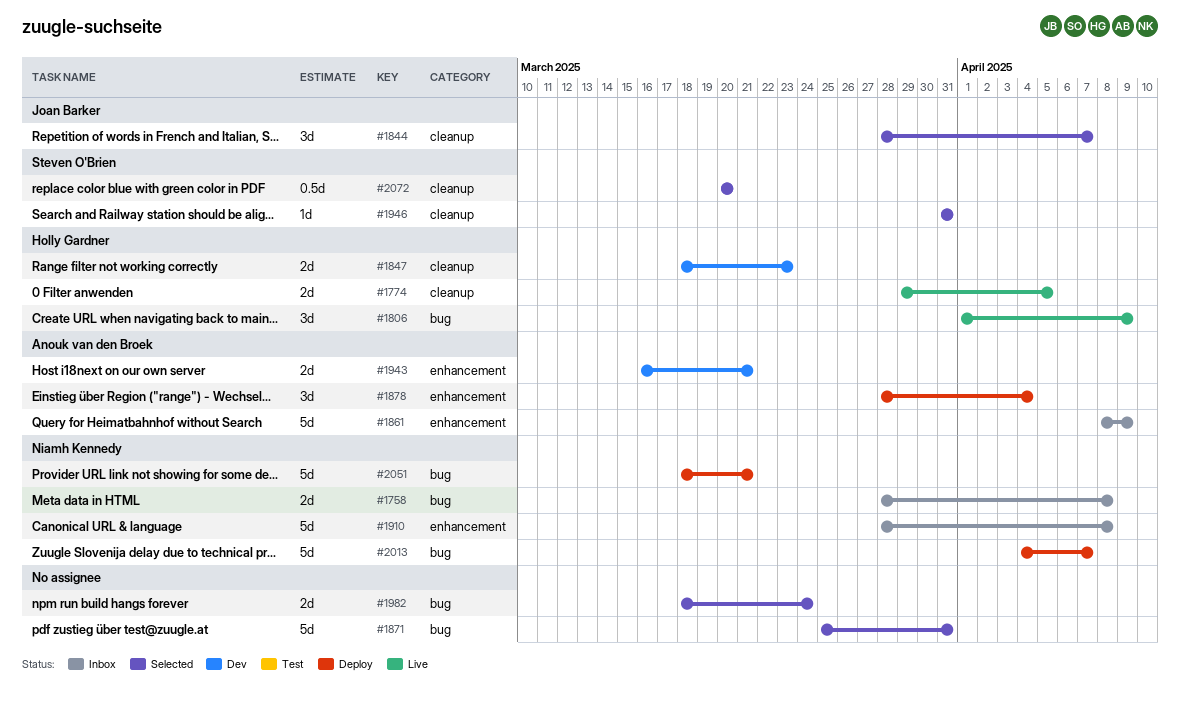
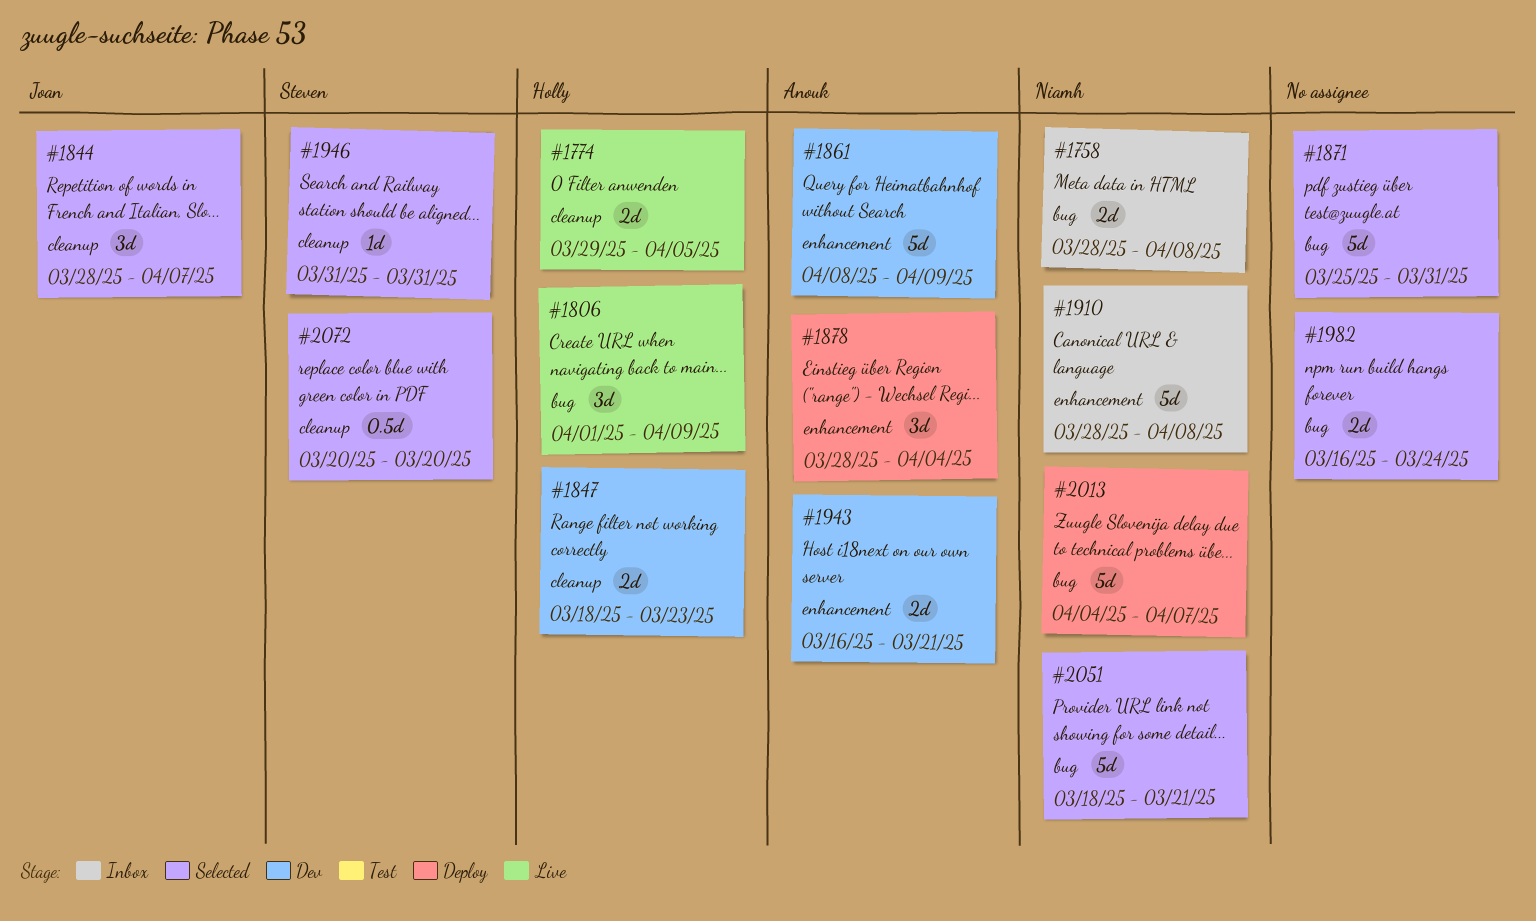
#1861, status: Inbox -> Dev
#1982, start: Mar 18 -> Mar 16
#2051, status: Deploy -> Selected

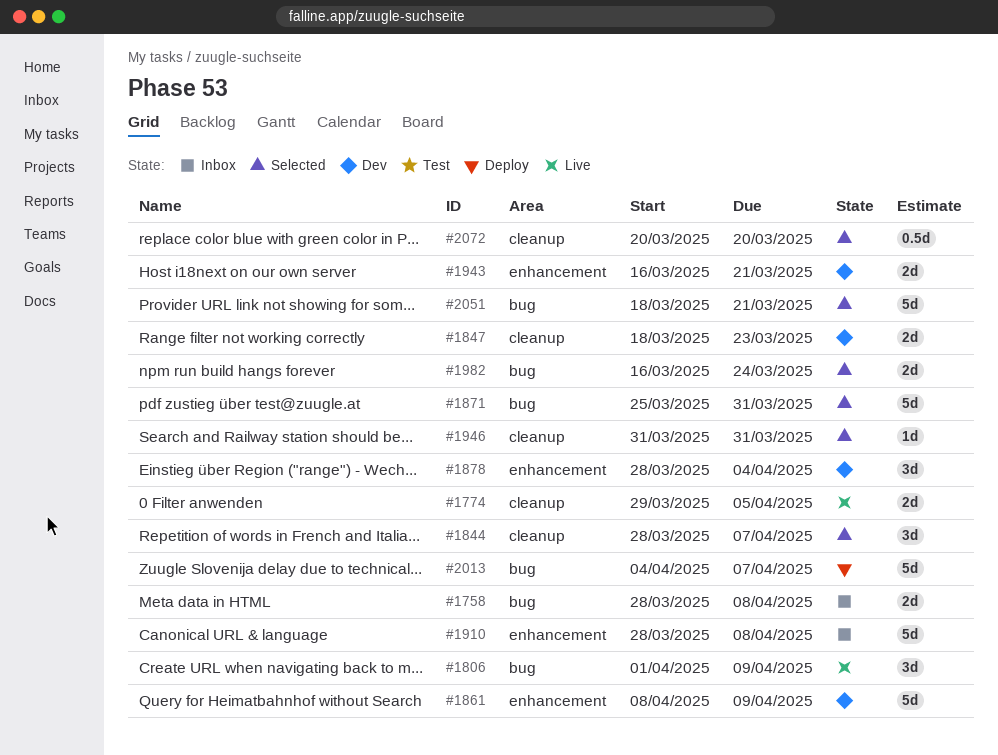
#1878, status: Deploy -> Dev

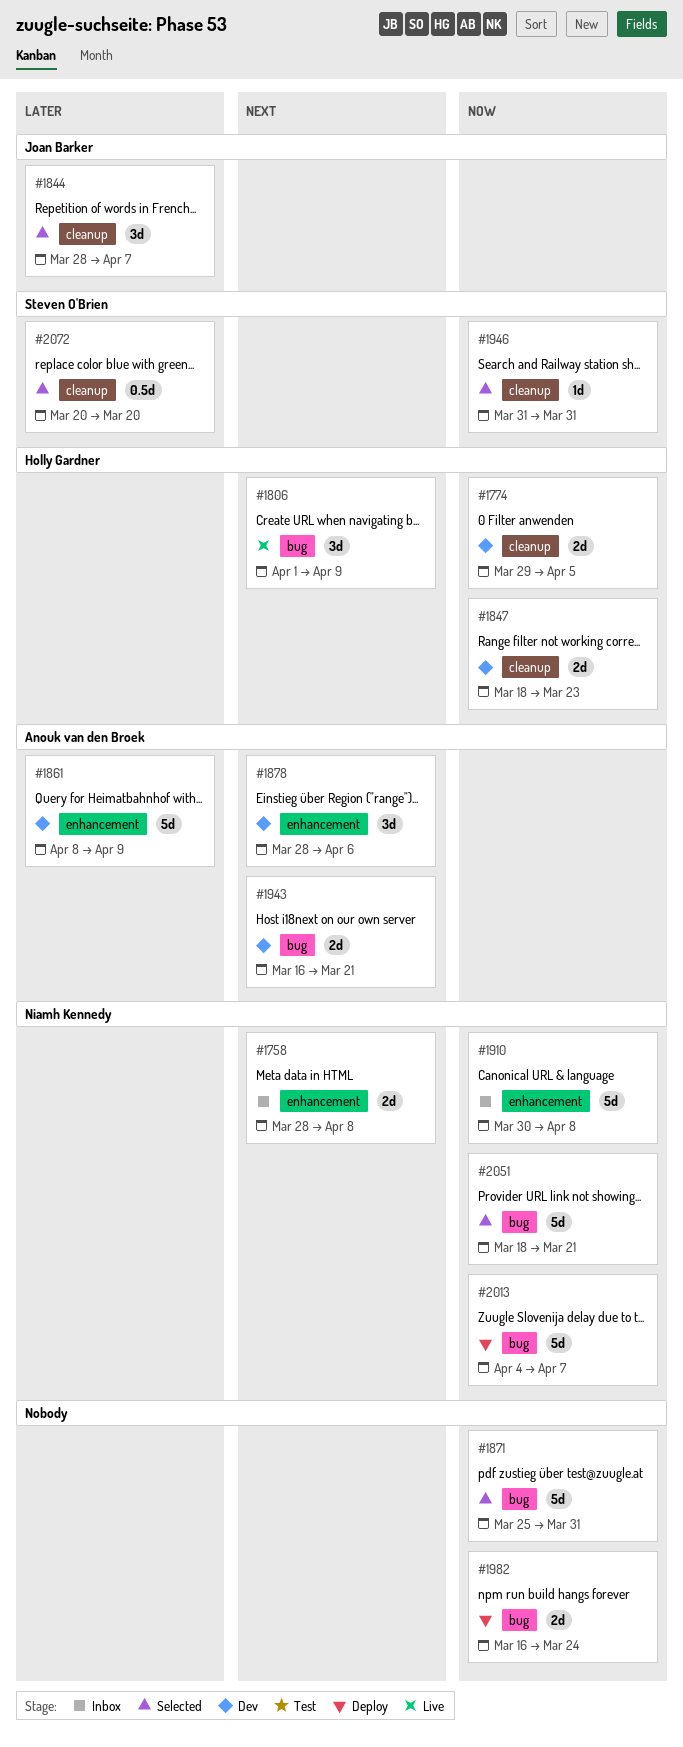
#1758, label: bug -> enhancement
#1774, status: Live -> Dev
#1878, due: Apr 4 -> Apr 6
#1910, start: Mar 28 -> Mar 30
#1943, label: enhancement -> bug
#1982, status: Selected -> Deploy

